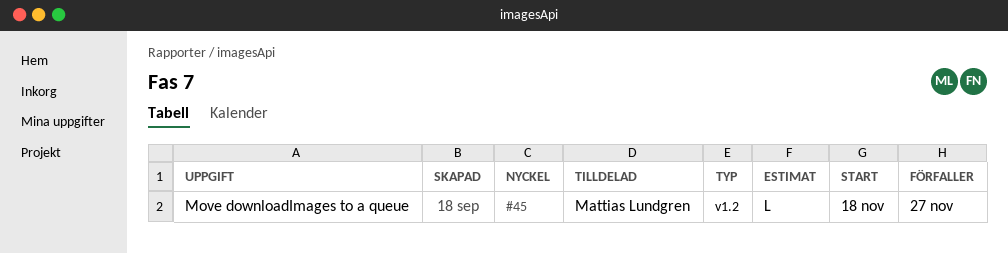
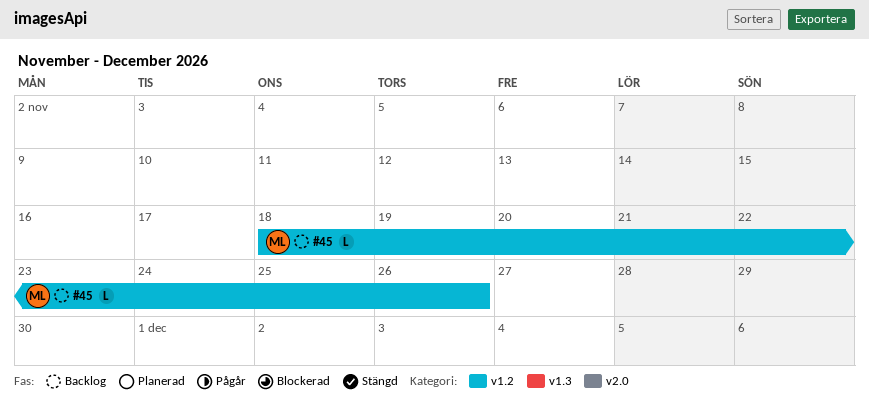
#45, due: Nov 27 -> Nov 26

